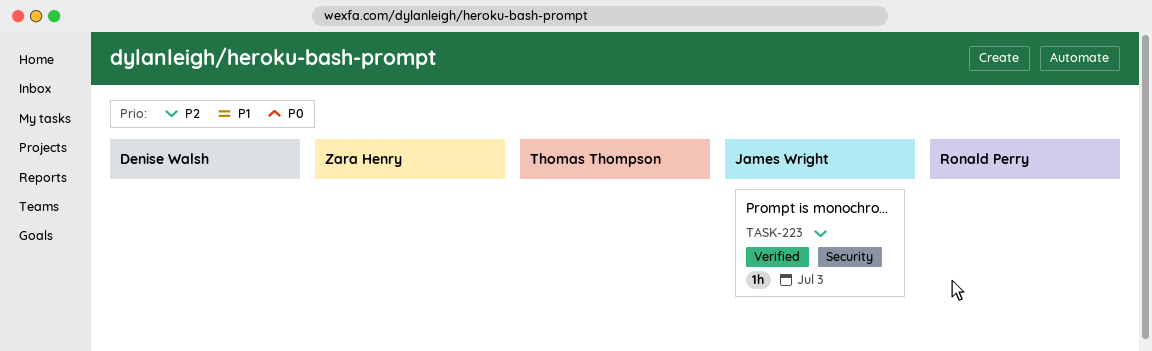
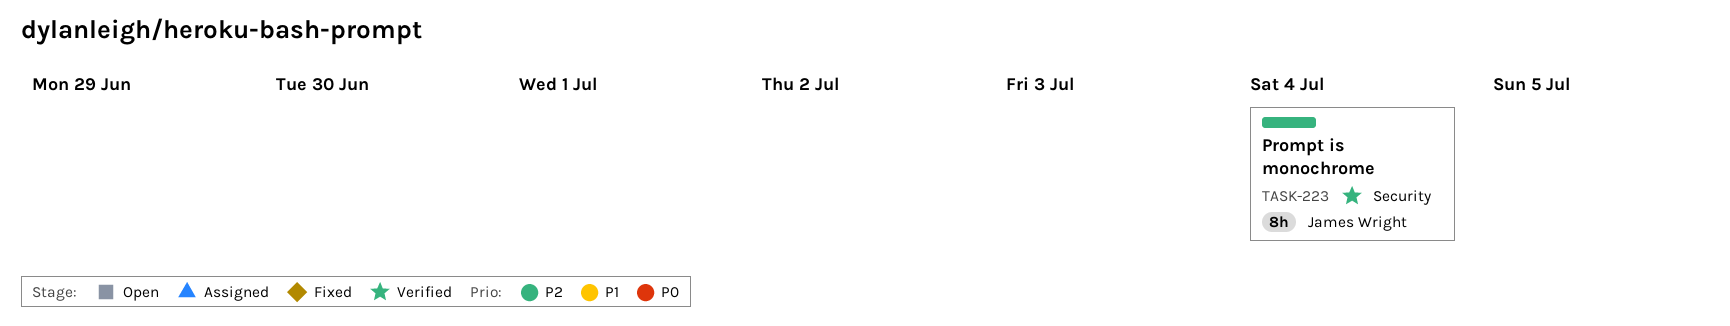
TASK-223, estimate: 1h -> 8h
TASK-223, due: Jul 3 -> Jul 4

